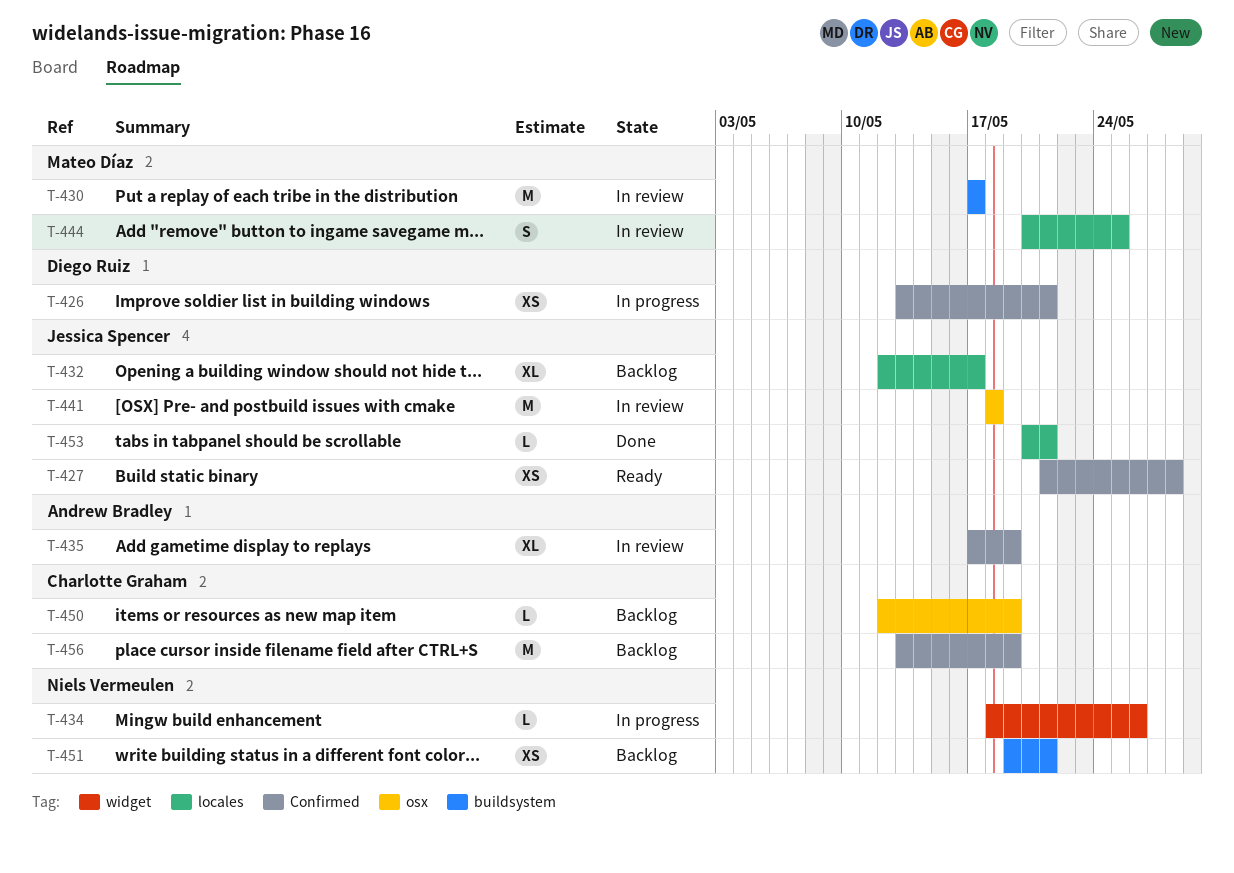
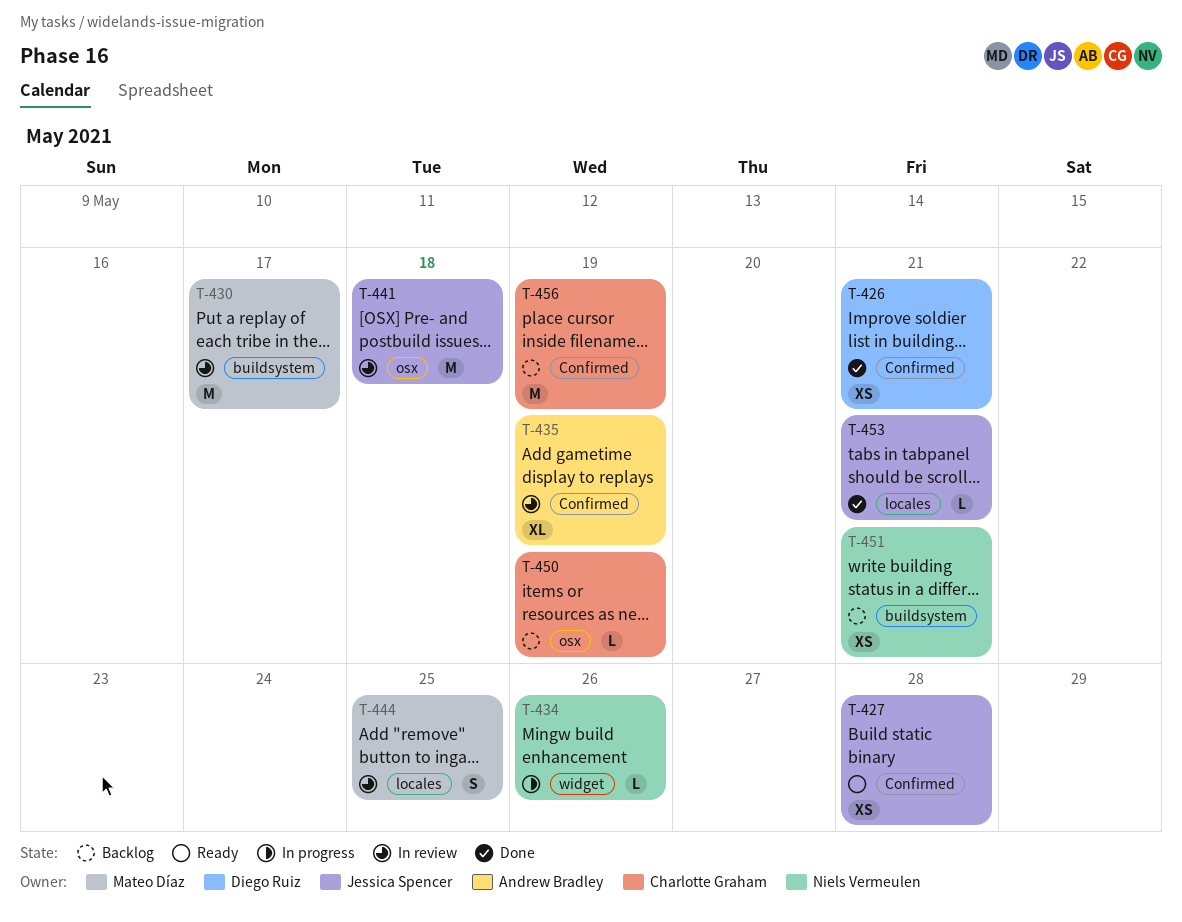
T-426, status: In progress -> Done
T-432: present -> none

